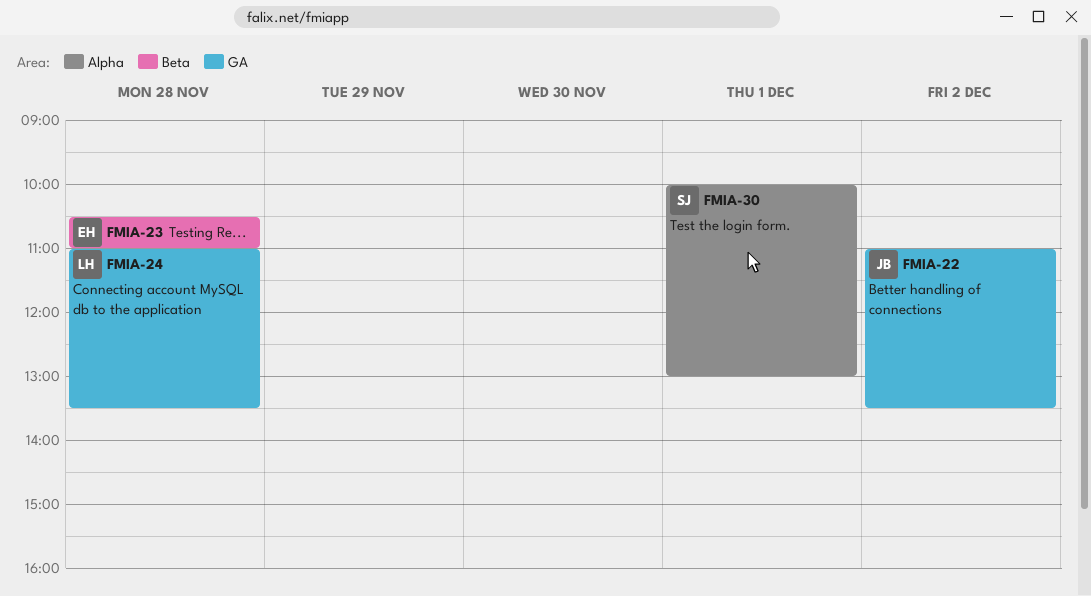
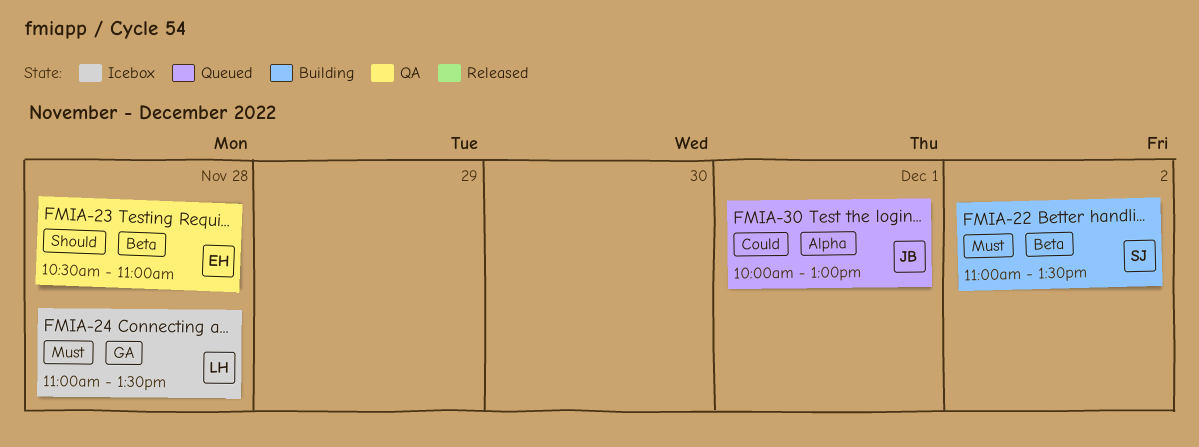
FMIA-22, owner: JB -> SJ
FMIA-22, label: GA -> Beta
FMIA-30, owner: SJ -> JB

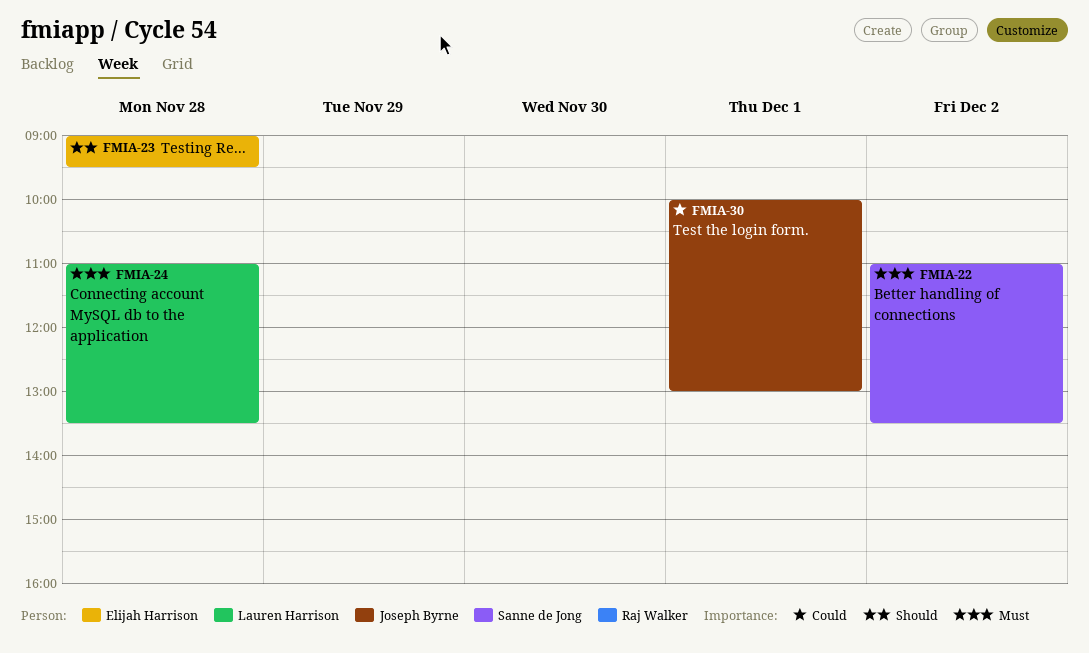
FMIA-23, begins: 10:30 -> 09:00
FMIA-23, ends: 11:00 -> 09:30

